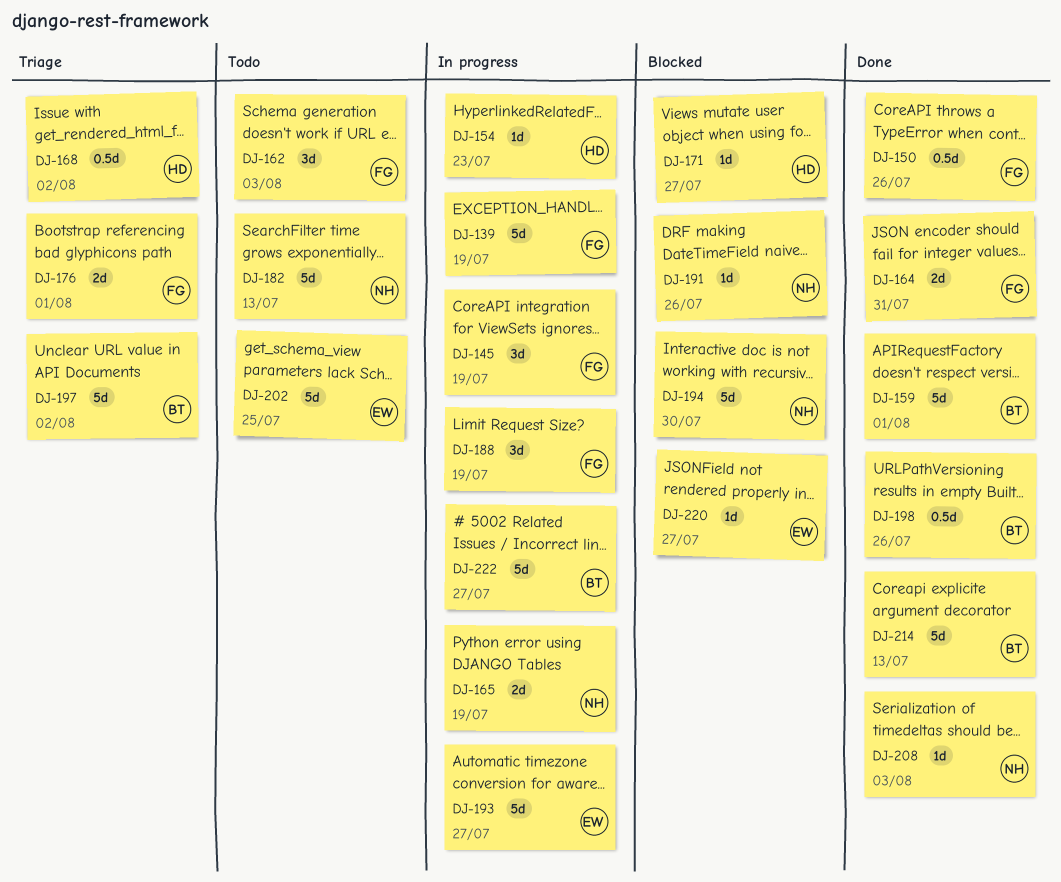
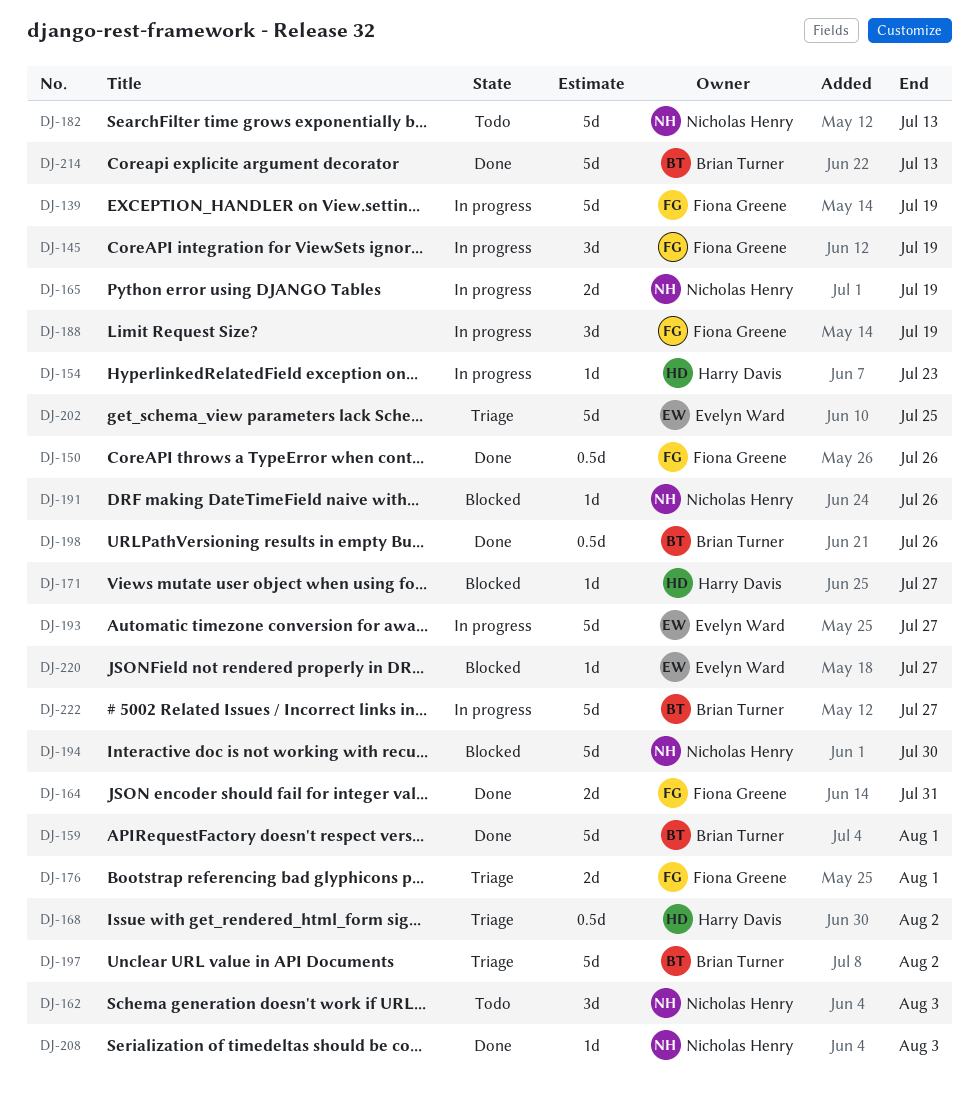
DJ-162, owner: Fiona Greene -> Nicholas Henry
DJ-202, status: Todo -> Triage

